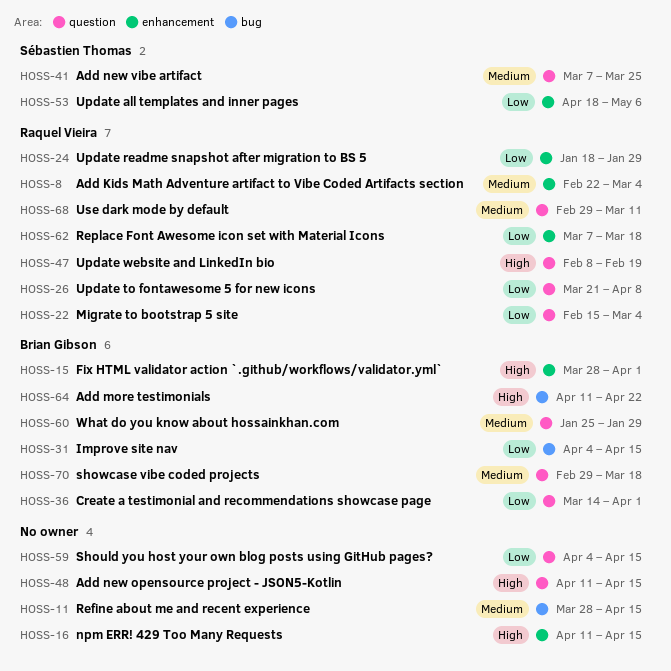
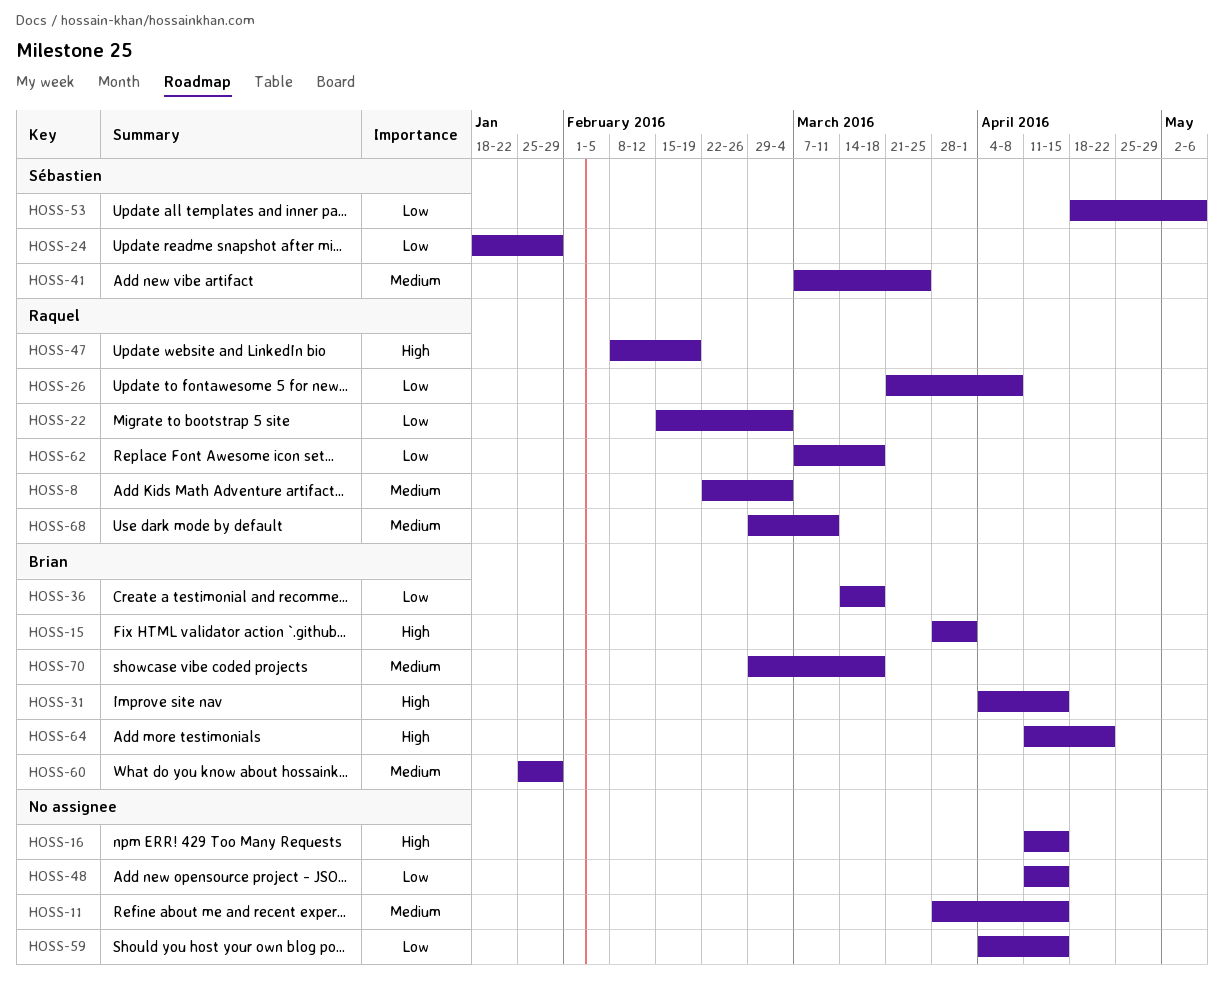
HOSS-24, owner: Raquel Vieira -> Sébastien Thomas
HOSS-31, priority: Low -> High
HOSS-36, due: Apr 1 -> Mar 18
HOSS-48, priority: High -> Low

